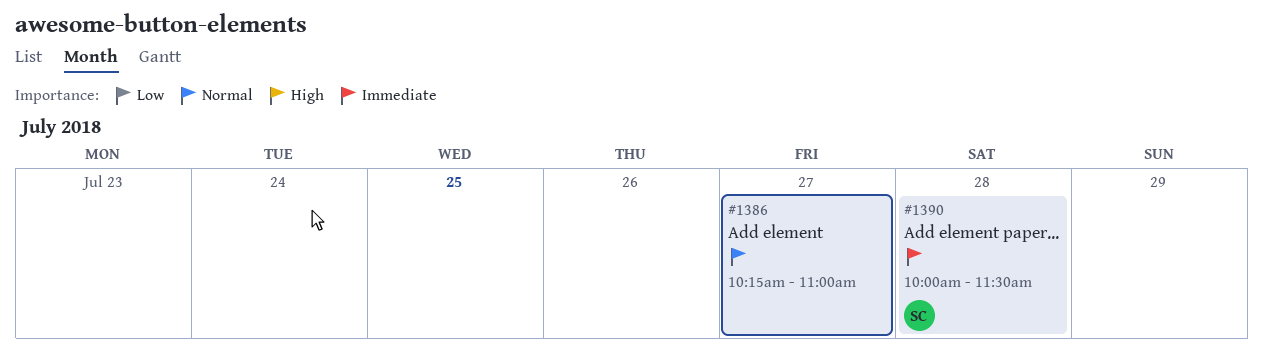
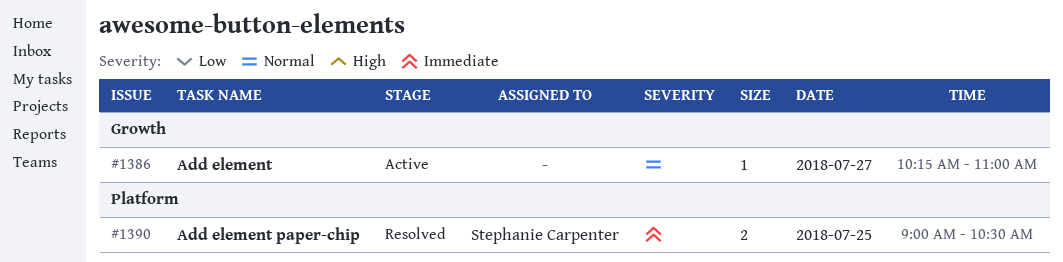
#1390, day: Jul 28 -> Jul 25
#1390, begins: 10:00 -> 09:00
#1390, ends: 11:30 -> 10:30

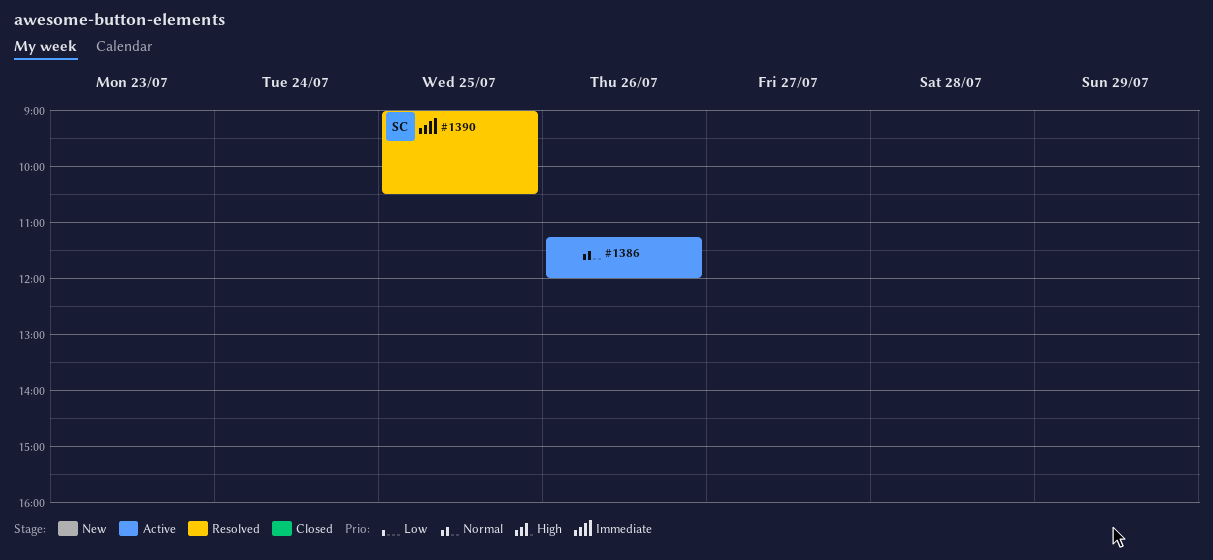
#1386, day: Jul 27 -> Jul 26
#1386, begins: 10:15 -> 11:15
#1386, ends: 11:00 -> 12:00

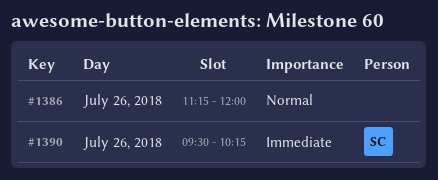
#1390, day: Jul 25 -> Jul 26
#1390, begins: 09:00 -> 09:30
#1390, ends: 10:30 -> 10:15

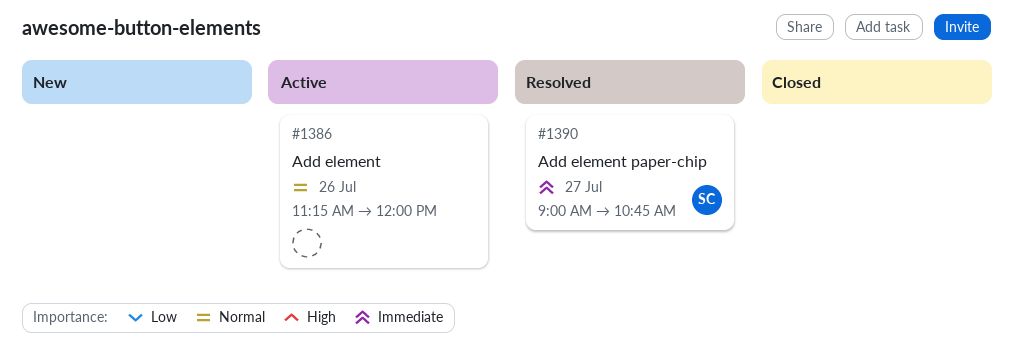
#1390, day: Jul 26 -> Jul 27
#1390, begins: 09:30 -> 09:00
#1390, ends: 10:15 -> 10:45

